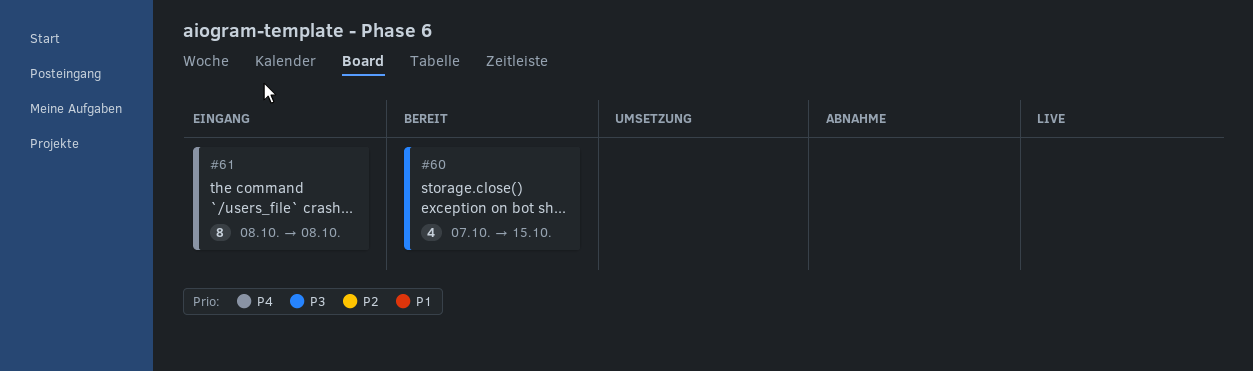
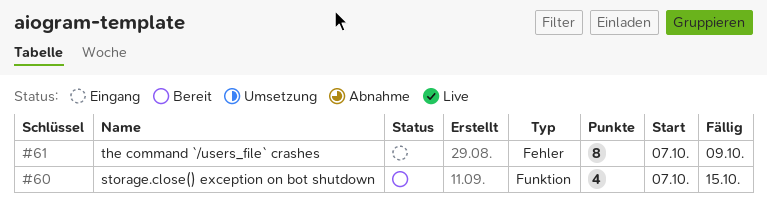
#61, start: Oct 8 -> Oct 7
#61, due: Oct 8 -> Oct 9

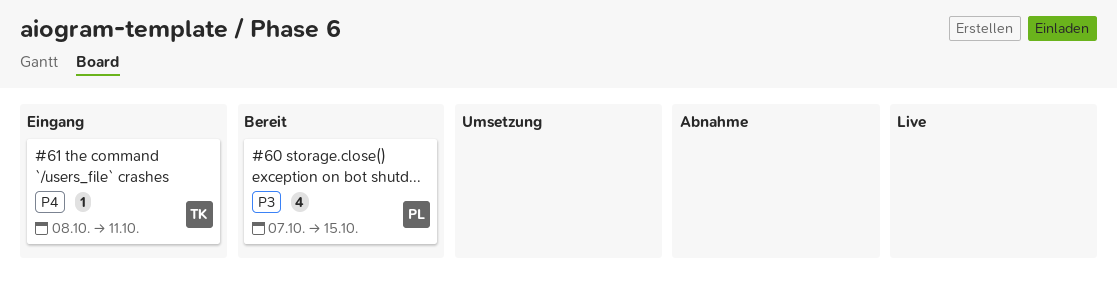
#61, estimate: 8 -> 1
#61, start: Oct 7 -> Oct 8
#61, due: Oct 9 -> Oct 11

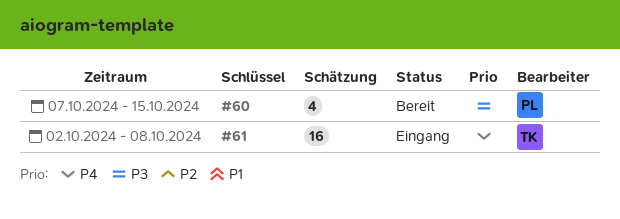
#61, estimate: 1 -> 16
#61, start: Oct 8 -> Oct 2
#61, due: Oct 11 -> Oct 8

